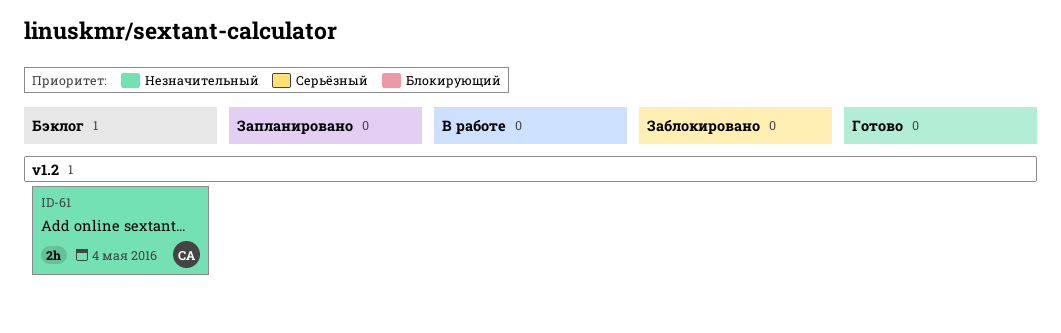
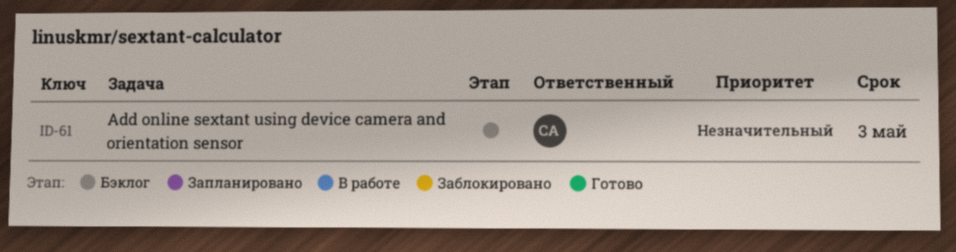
ID-61, due: May 4 -> May 3

